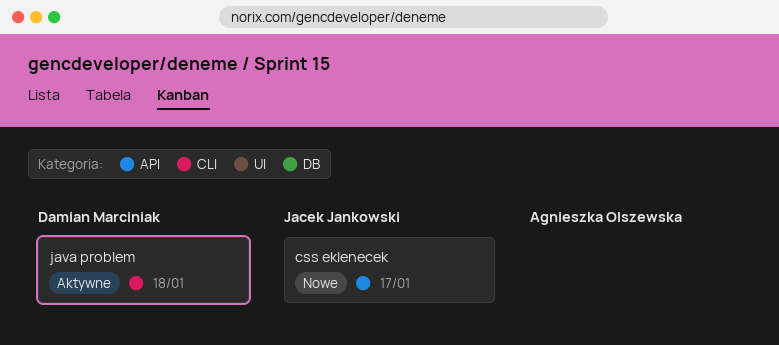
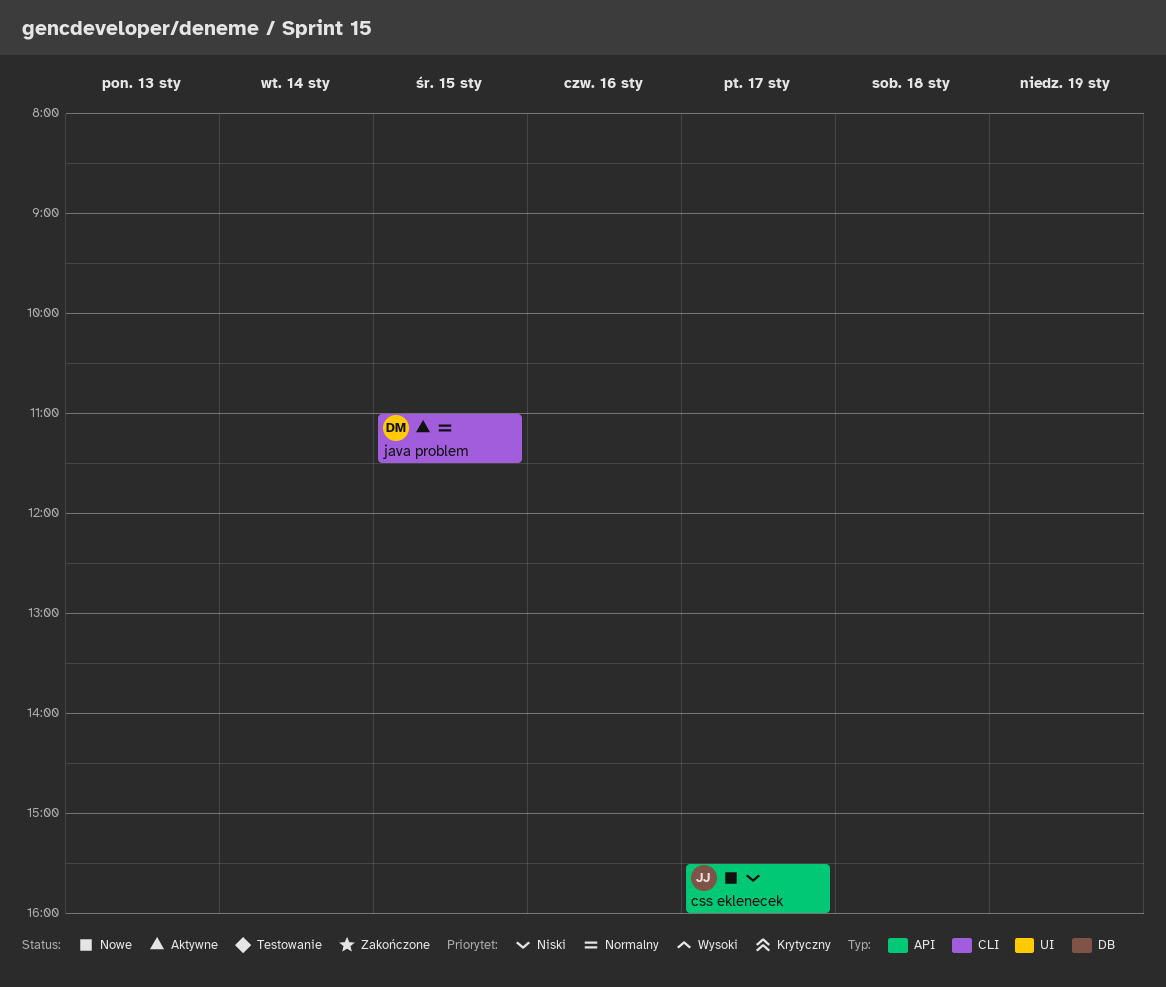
java problem, day: Jan 18 -> Jan 15

